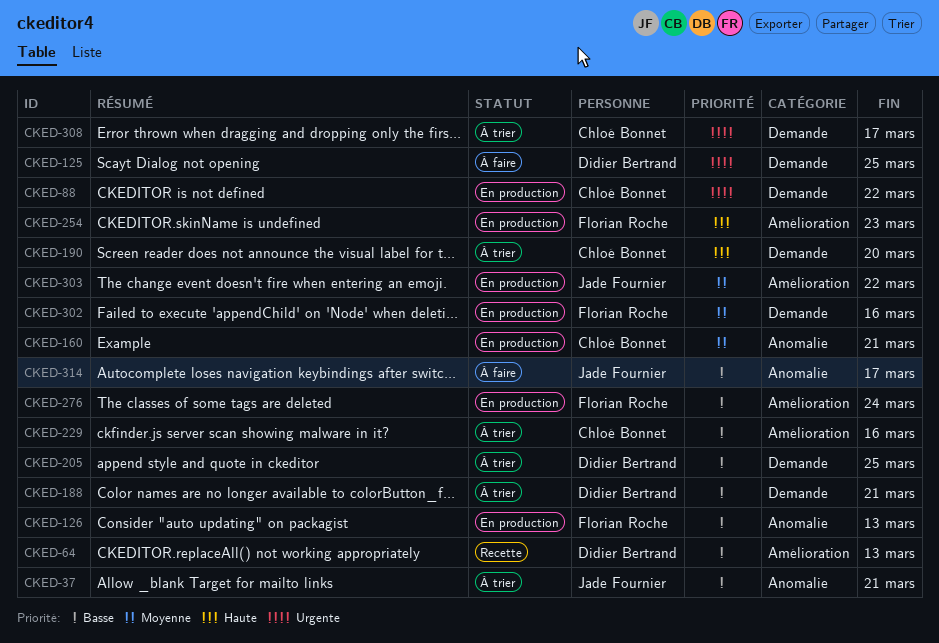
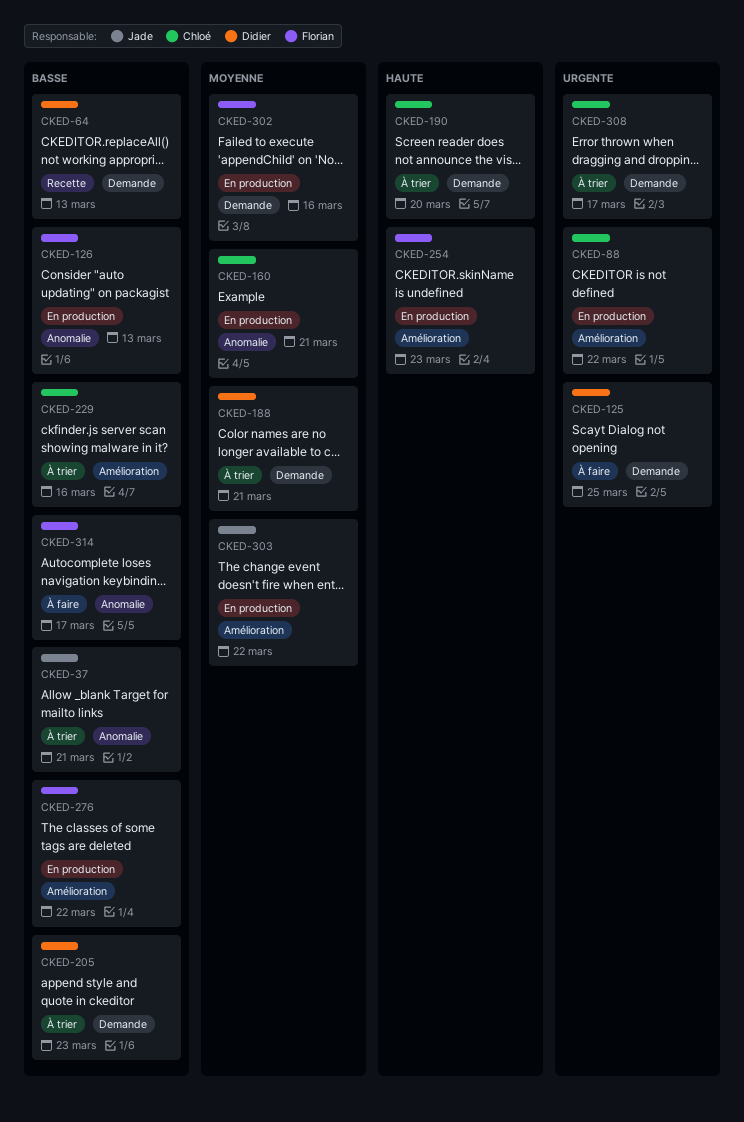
CKED-64, label: Amélioration -> Demande
CKED-88, label: Demande -> Amélioration
CKED-188, priority: Basse -> Moyenne
CKED-205, due: Mar 25 -> Mar 23
CKED-276, due: Mar 24 -> Mar 22
CKED-314, owner: Jade Fournier -> Florian Roche

